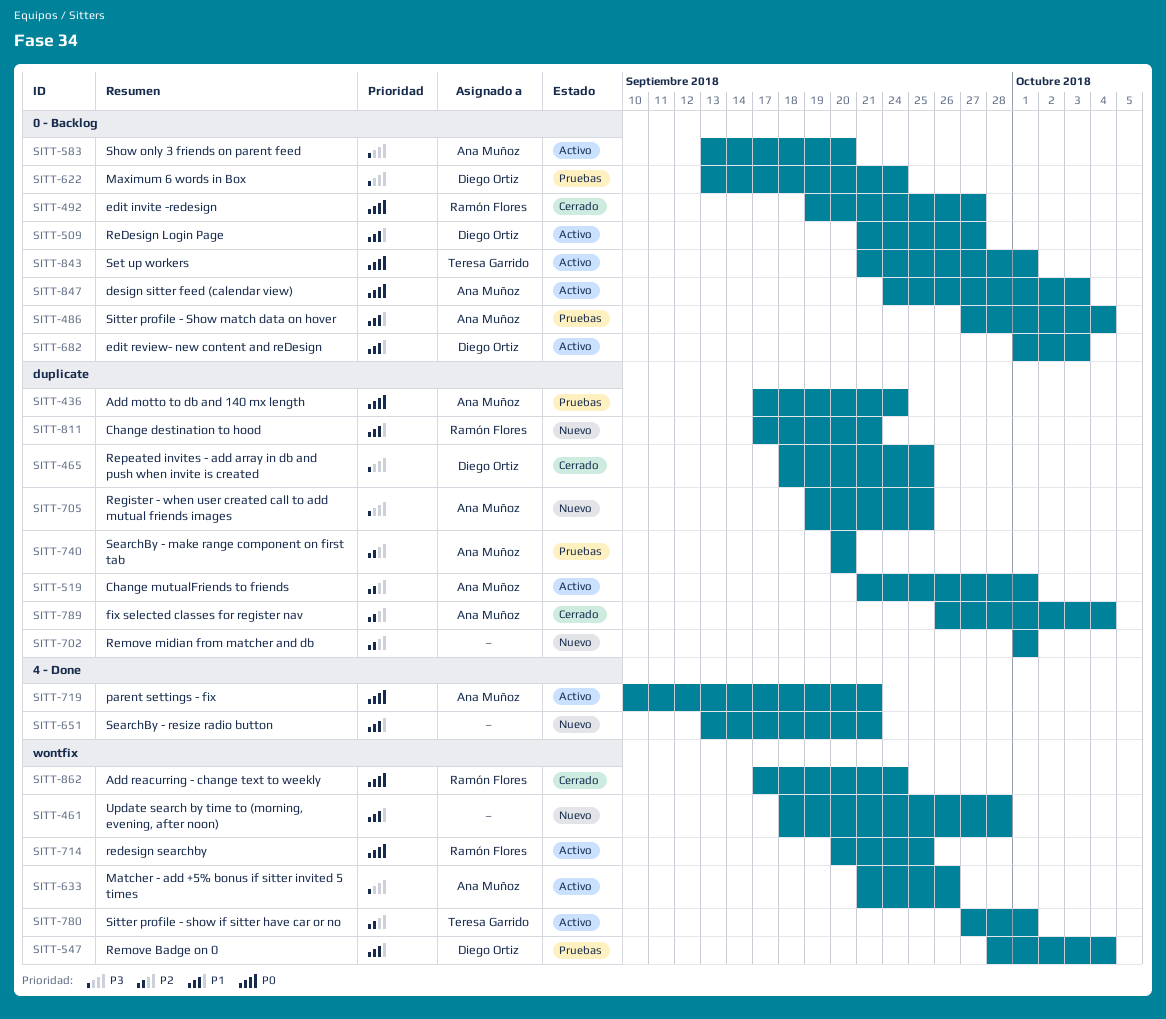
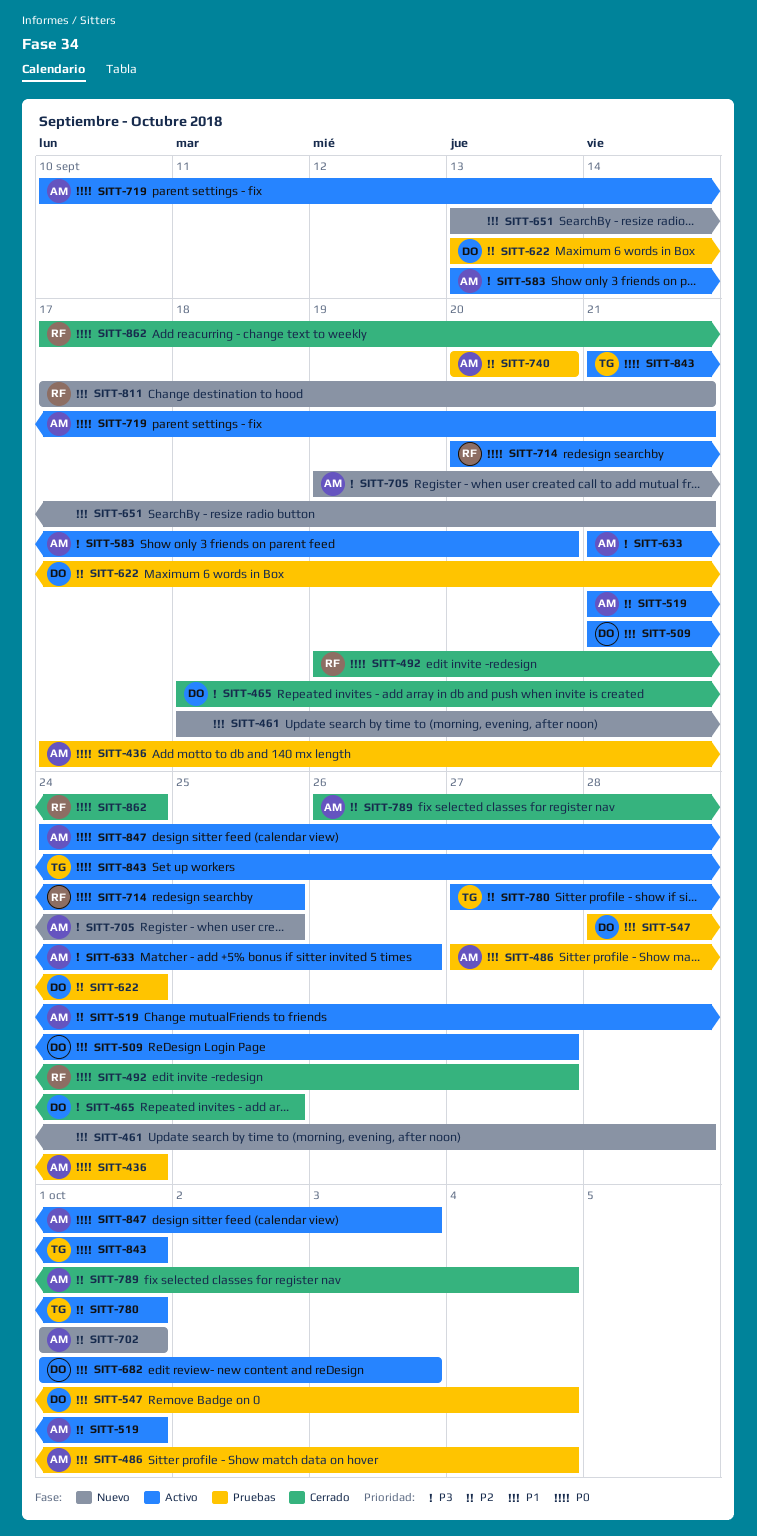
SITT-622, priority: P3 -> P2
SITT-702, owner: none -> Ana Muñoz

